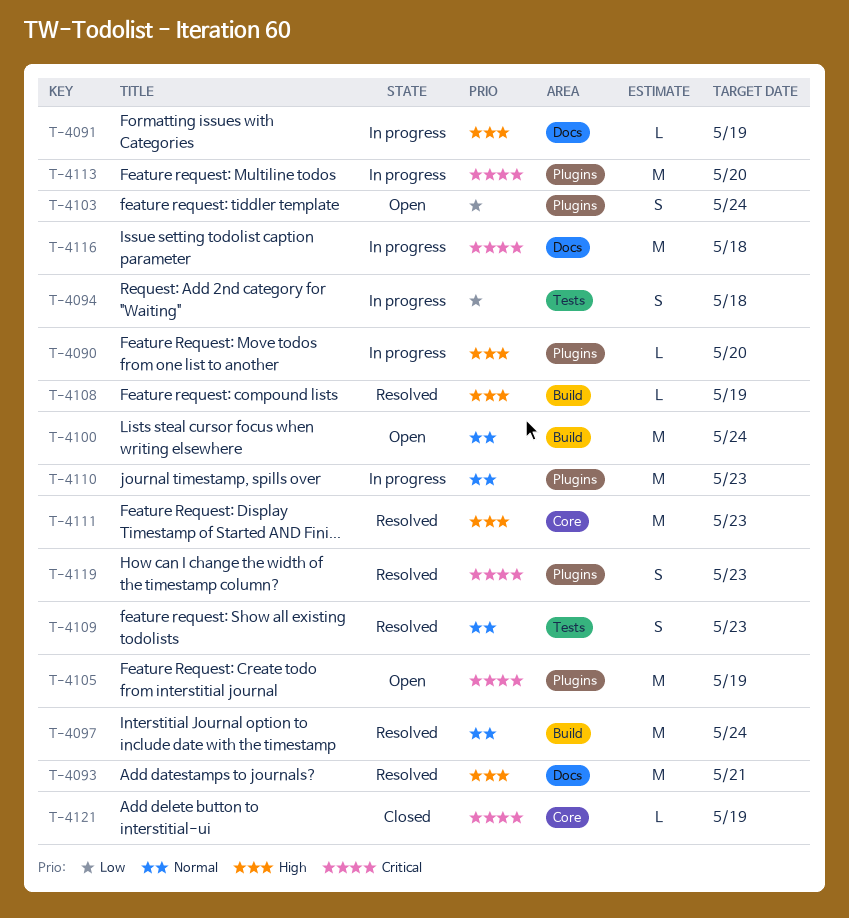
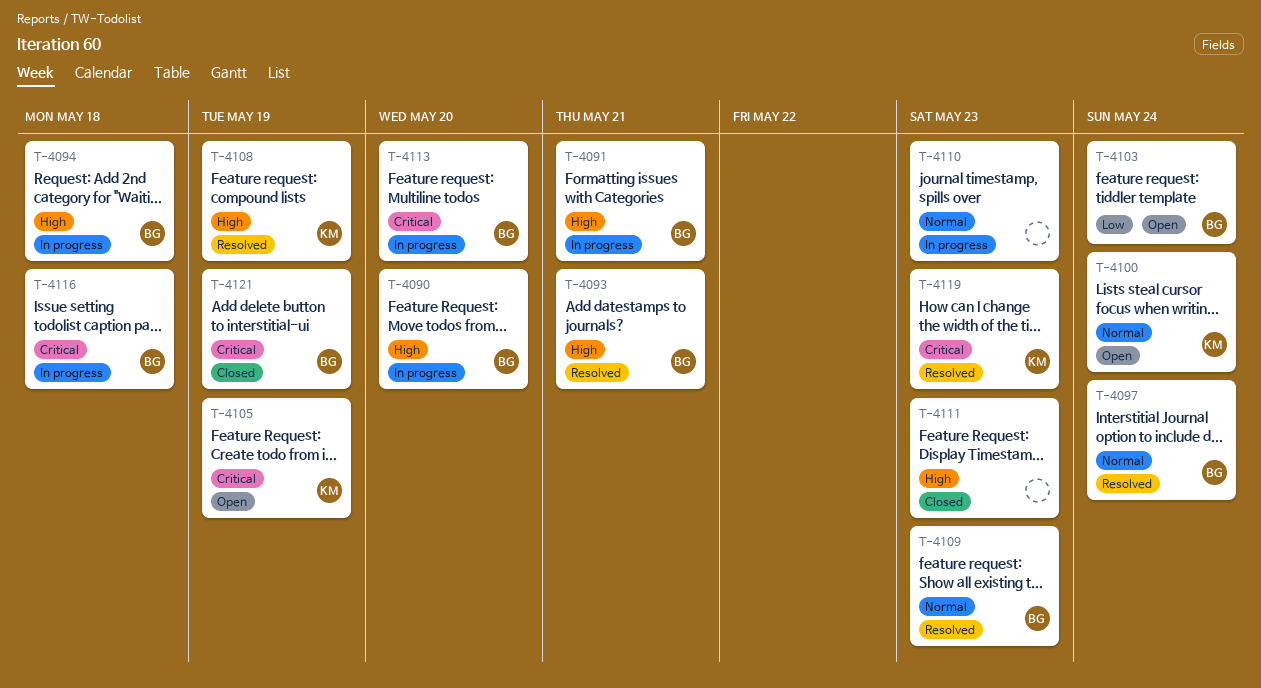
T-4091, due: May 19 -> May 21
T-4094, priority: Low -> High
T-4111, status: Resolved -> Closed

